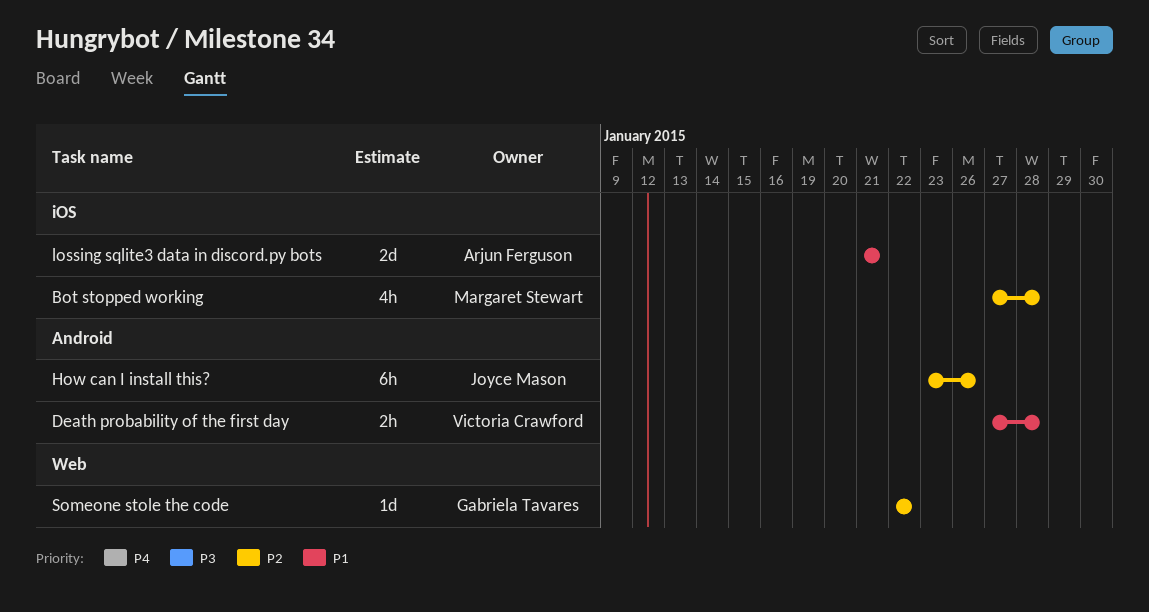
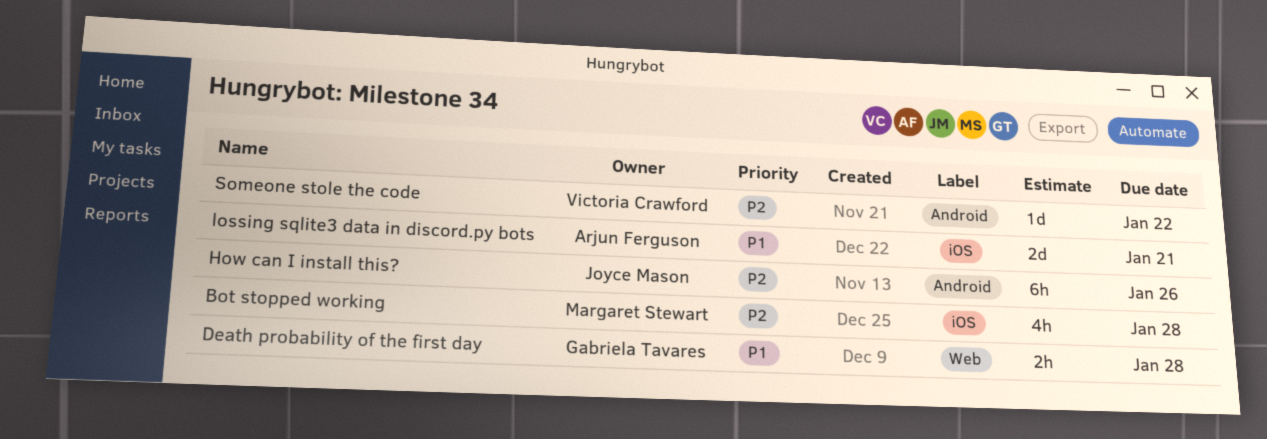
Death probability of the first day, owner: Victoria Crawford -> Gabriela Tavares
Death probability of the first day, label: Android -> Web
Someone stole the code, owner: Gabriela Tavares -> Victoria Crawford
Someone stole the code, label: Web -> Android

